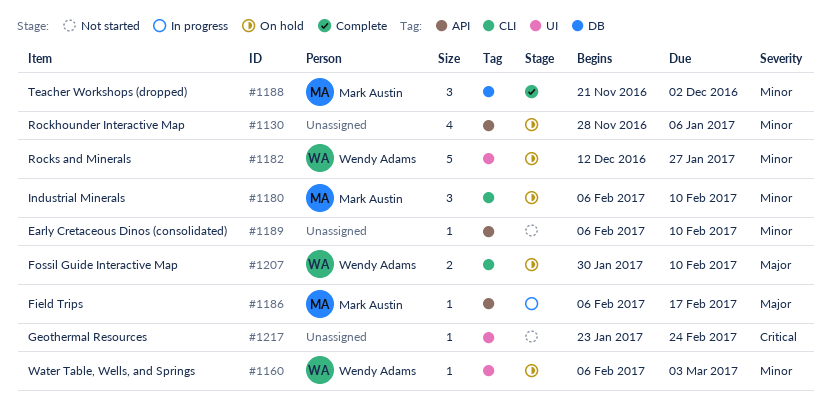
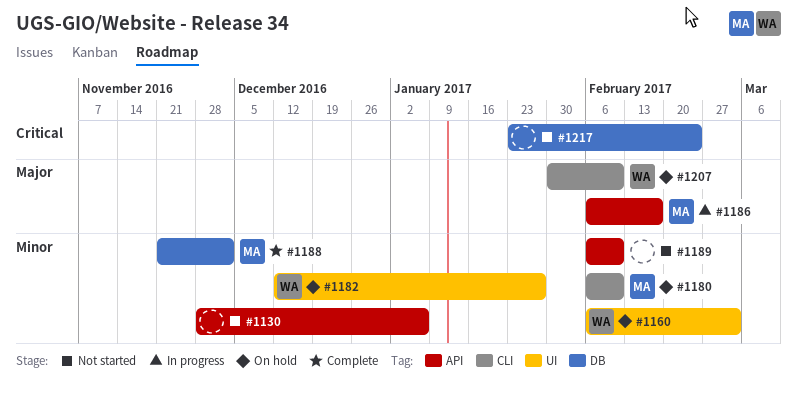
#1130, status: On hold -> Not started
#1217, label: UI -> DB

